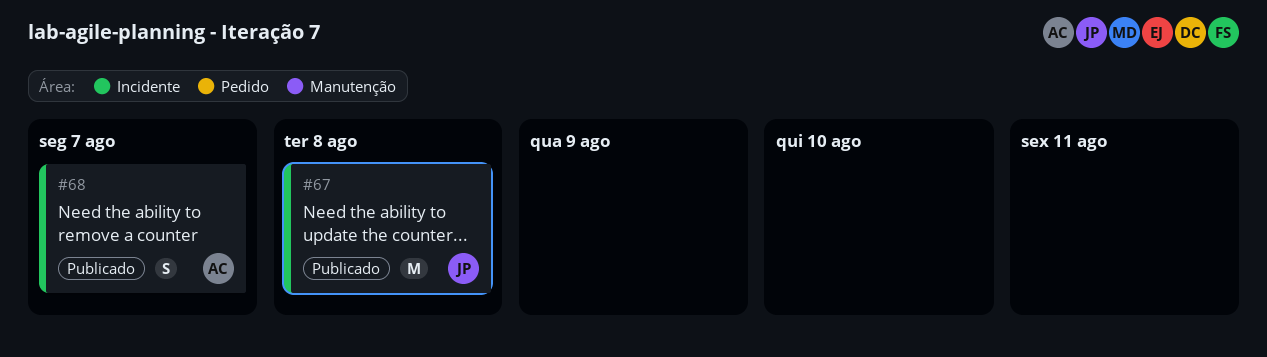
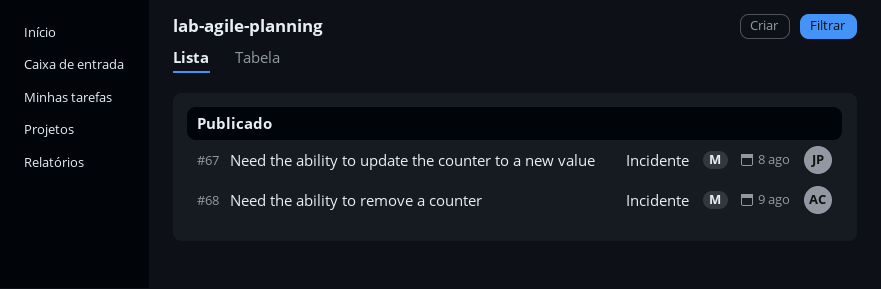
#68, estimate: S -> M
#68, due: Aug 7 -> Aug 9

